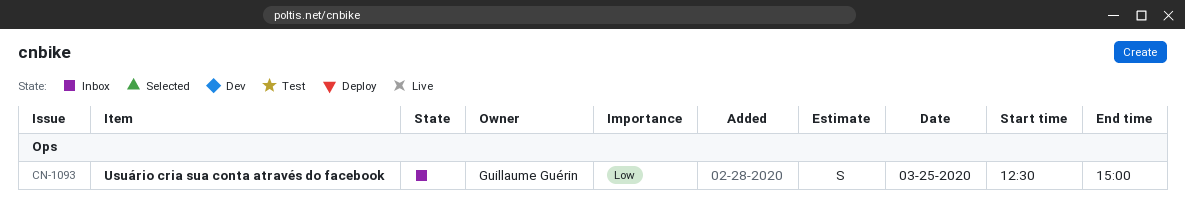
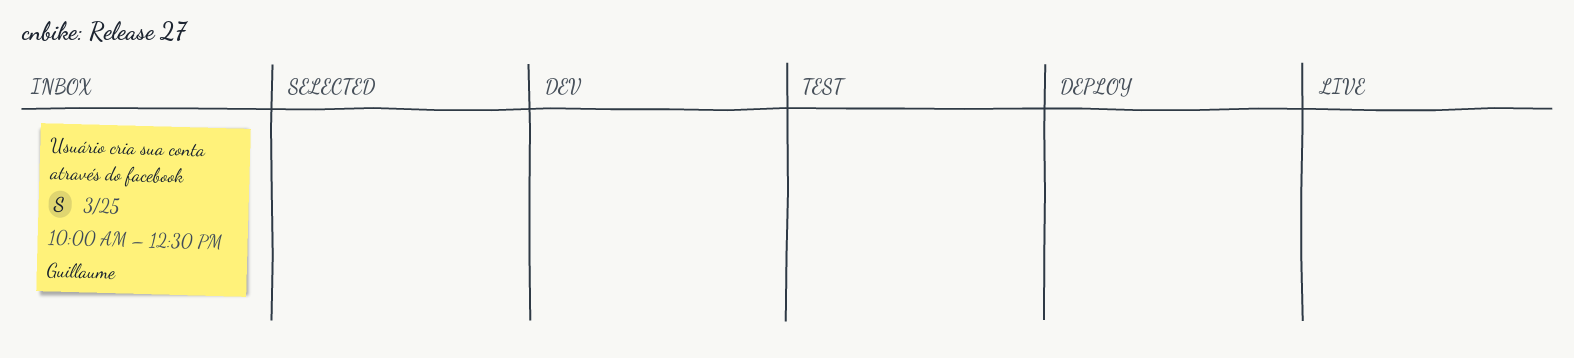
Usuário cria sua conta através do facebook, begins: 12:30 -> 10:00
Usuário cria sua conta através do facebook, ends: 15:00 -> 12:30

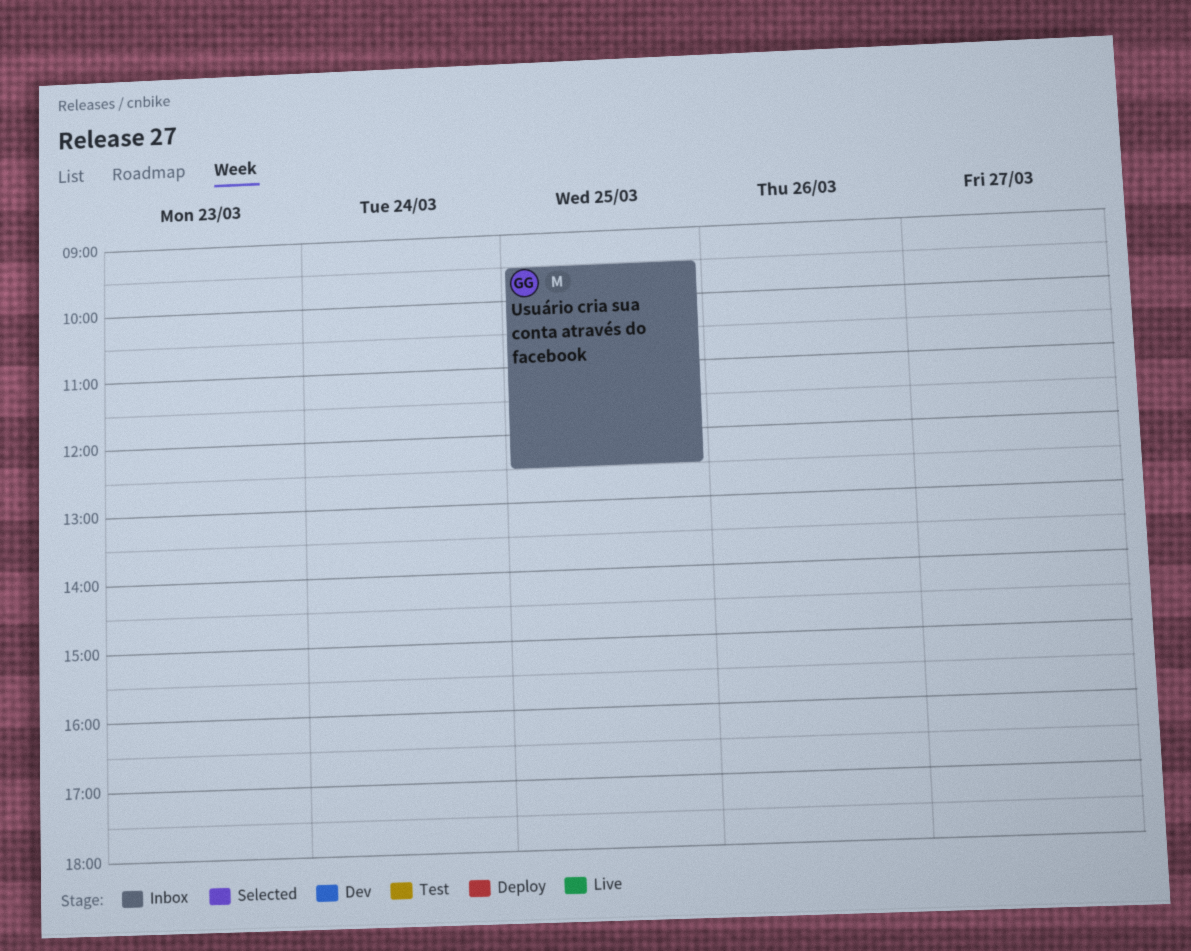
Usuário cria sua conta através do facebook, estimate: S -> M
Usuário cria sua conta através do facebook, begins: 10:00 -> 09:30

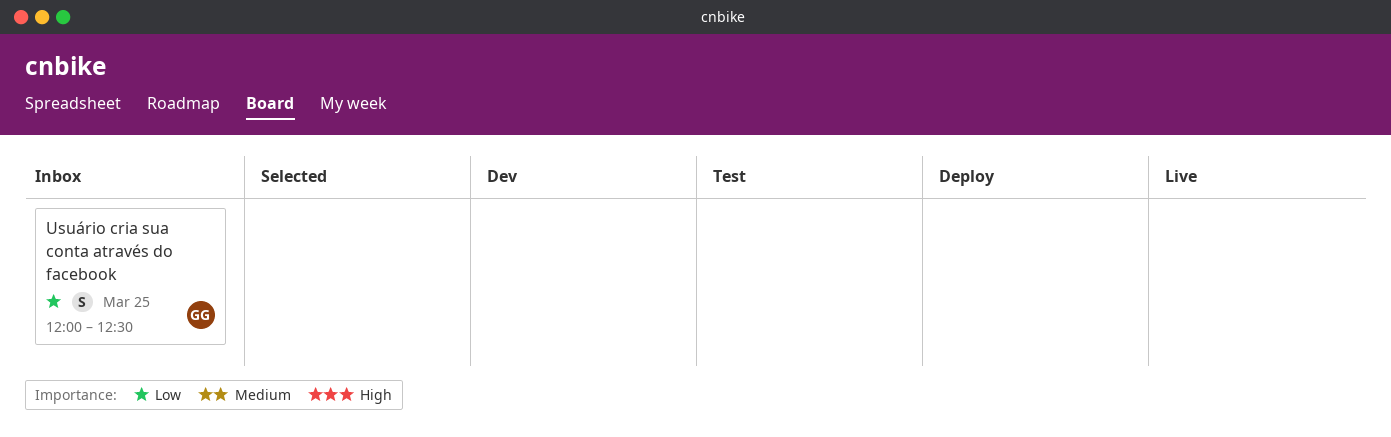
Usuário cria sua conta através do facebook, estimate: M -> S
Usuário cria sua conta através do facebook, begins: 09:30 -> 12:00

